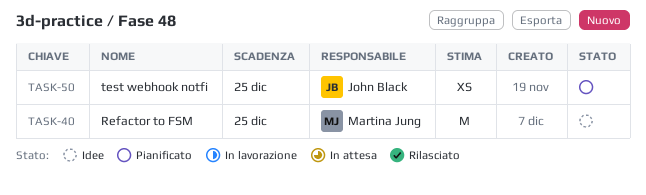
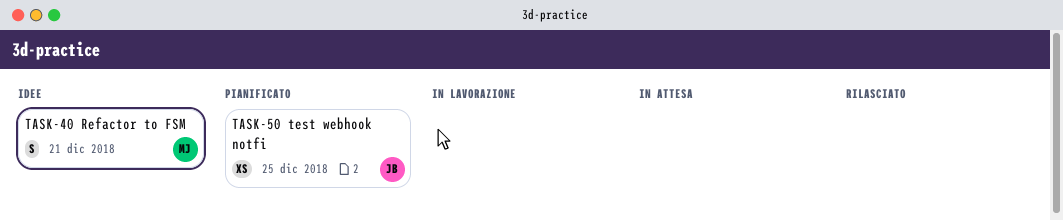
TASK-40, estimate: M -> S
TASK-40, due: Dec 25 -> Dec 21

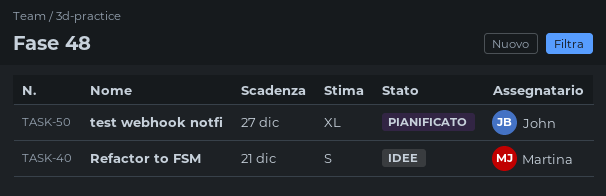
TASK-50, estimate: XS -> XL
TASK-50, due: Dec 25 -> Dec 27

